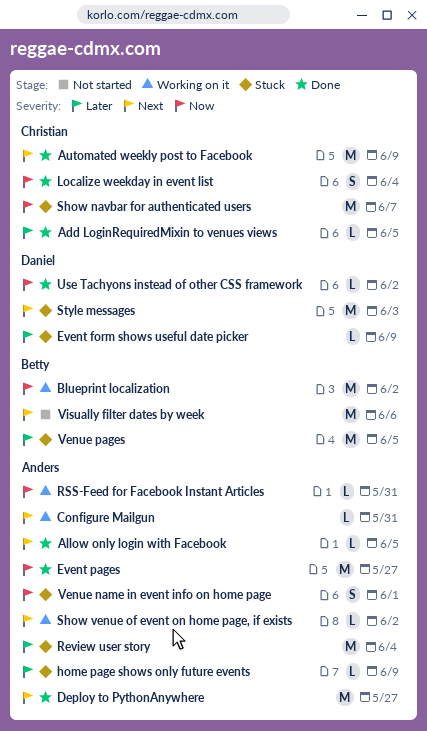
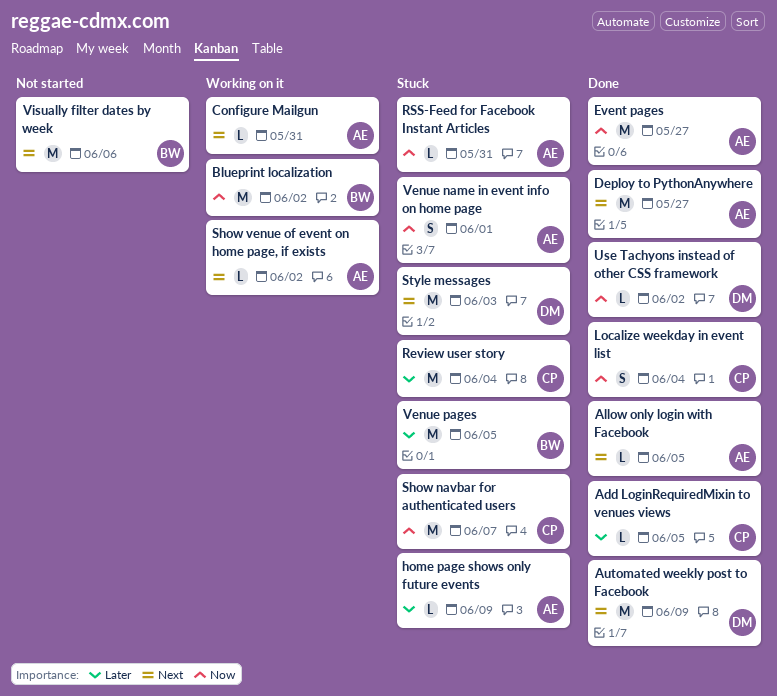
Automated weekly post to Facebook, owner: Christian -> Daniel
Event form shows useful date picker: present -> none
Review user story, owner: Anders -> Christian
RSS-Feed for Facebook Instant Articles, status: Working on it -> Stuck

